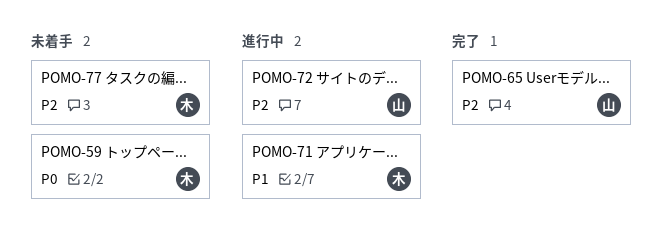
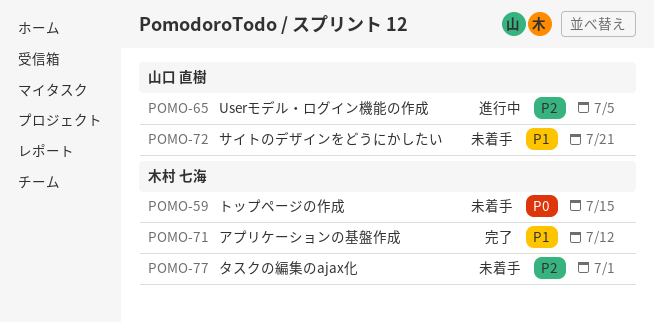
POMO-65, status: 完了 -> 進行中
POMO-71, status: 進行中 -> 完了
POMO-72, status: 進行中 -> 未着手
POMO-72, priority: P2 -> P1

